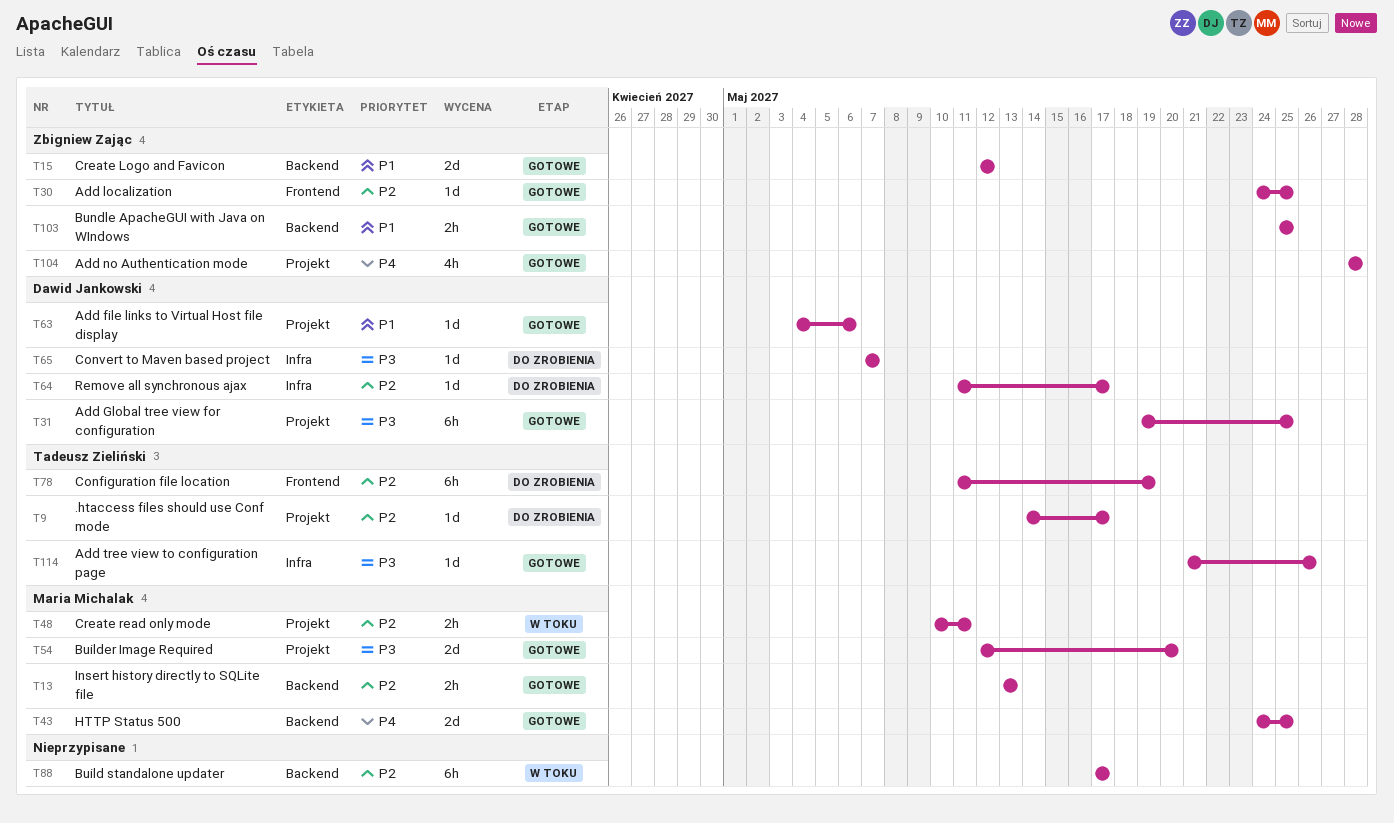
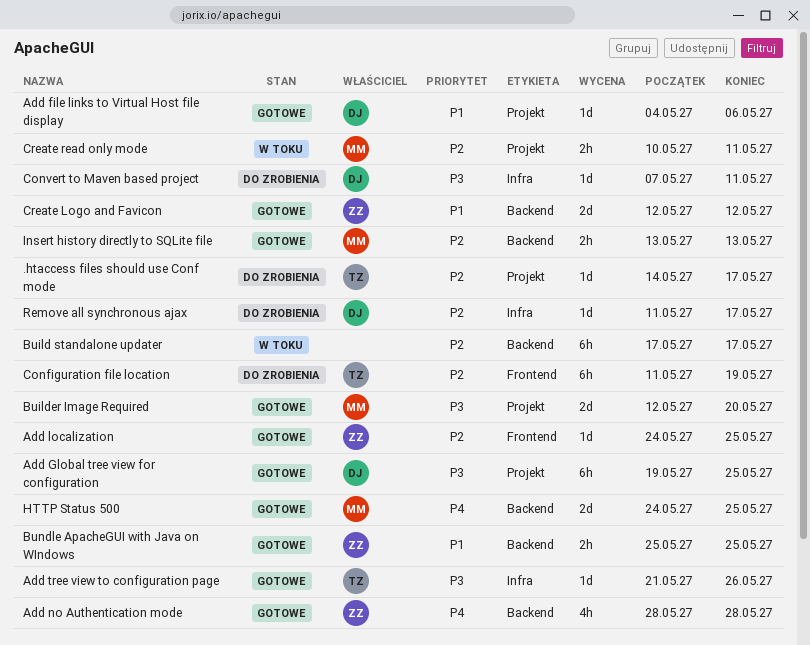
Add no Authentication mode, label: Projekt -> Backend
Convert to Maven based project, due: May 7 -> May 11

